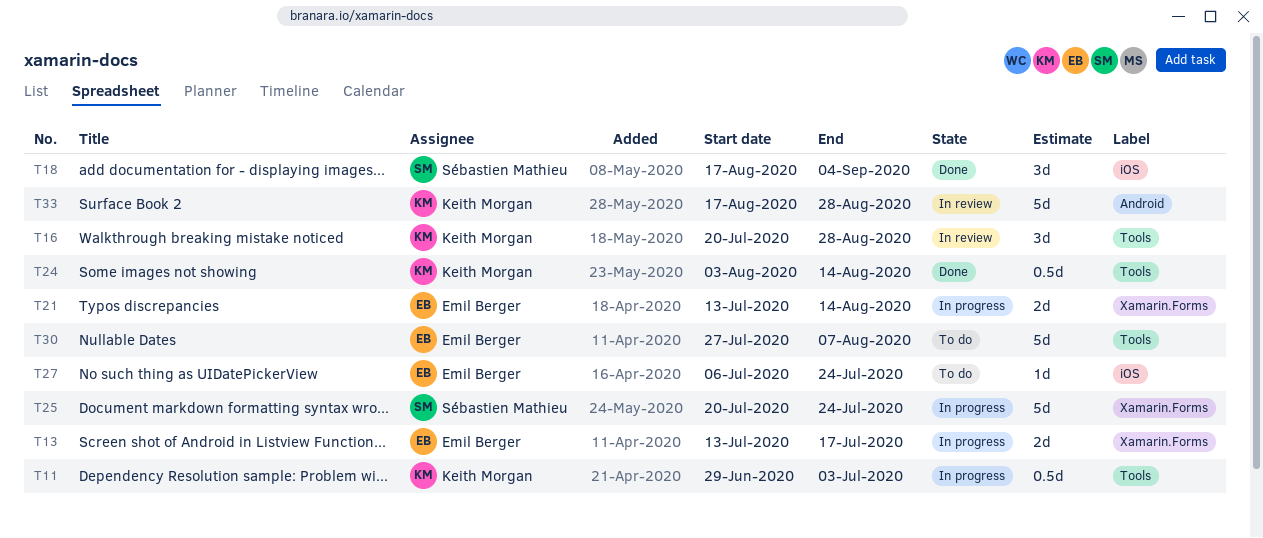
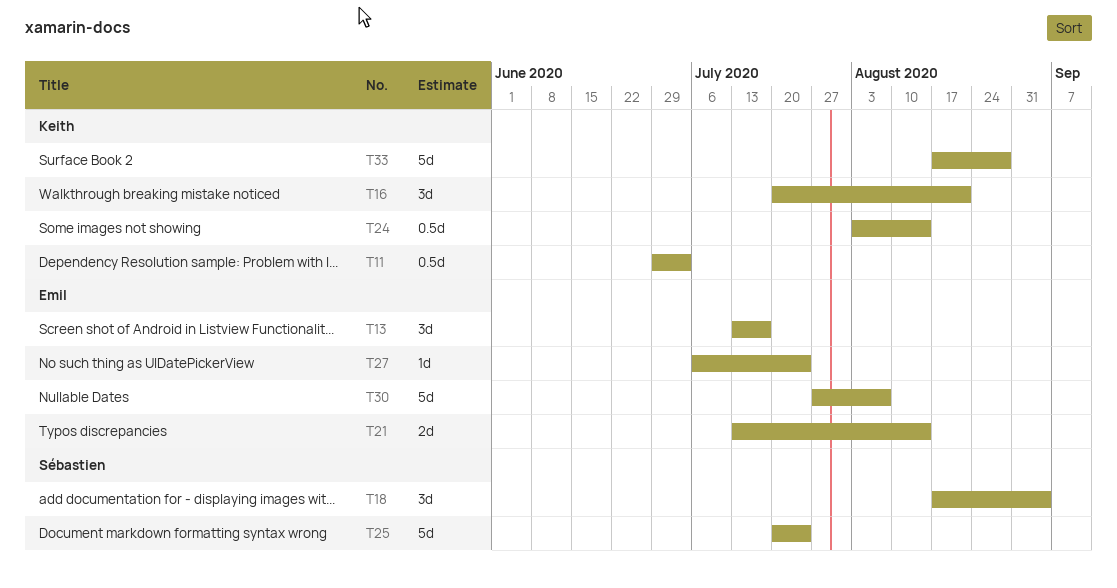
T13, estimate: 2d -> 3d
T16, due: Aug 28 -> Aug 21

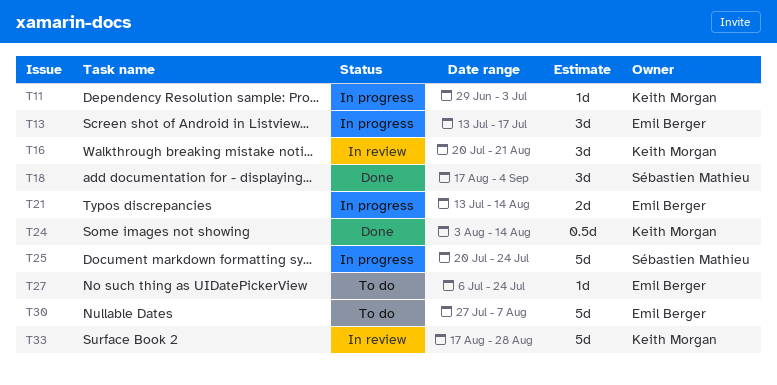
T11, estimate: 0.5d -> 1d

